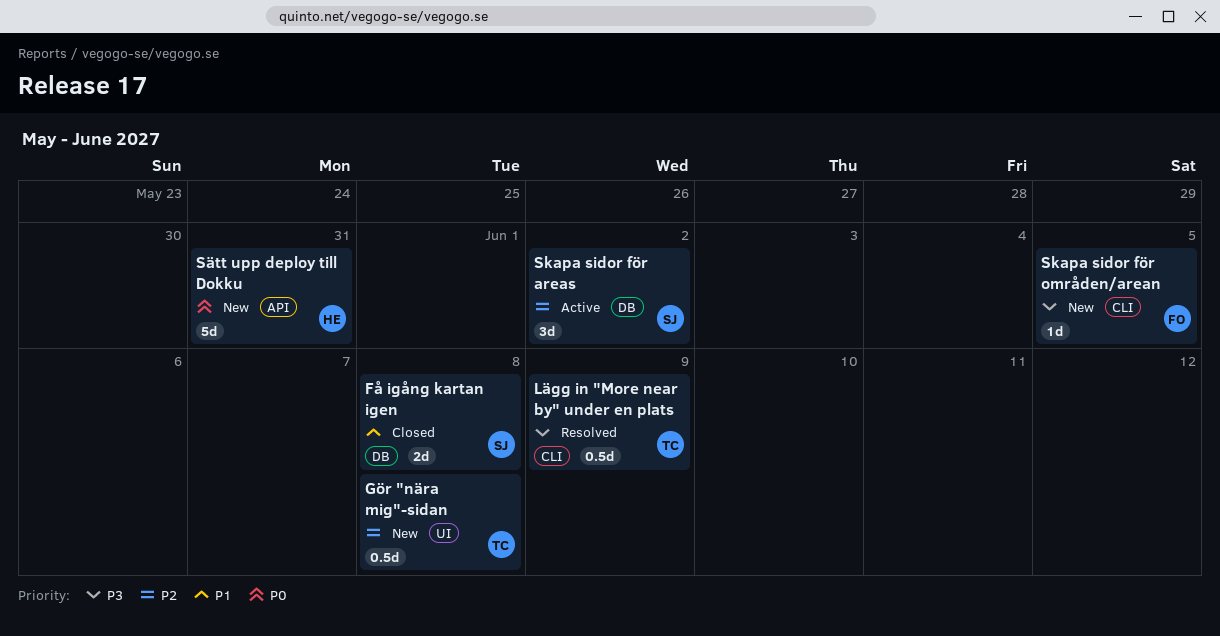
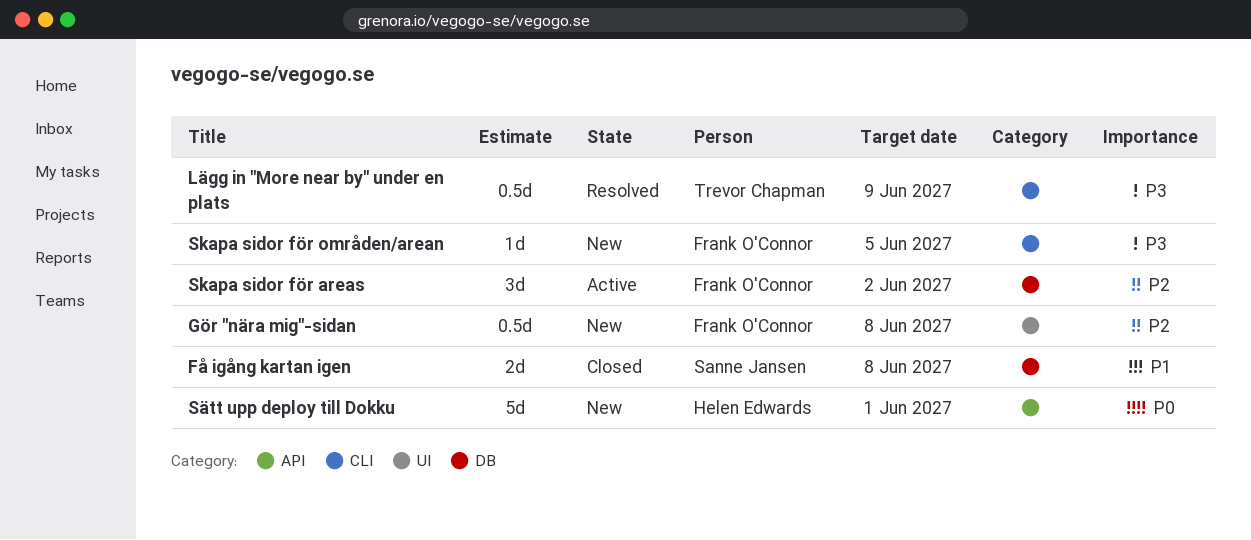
Gör "nära mig"-sidan, owner: Trevor Chapman -> Frank O'Connor
Skapa sidor för areas, owner: Sanne Jansen -> Frank O'Connor
Sätt upp deploy till Dokku, due: May 31 -> Jun 1

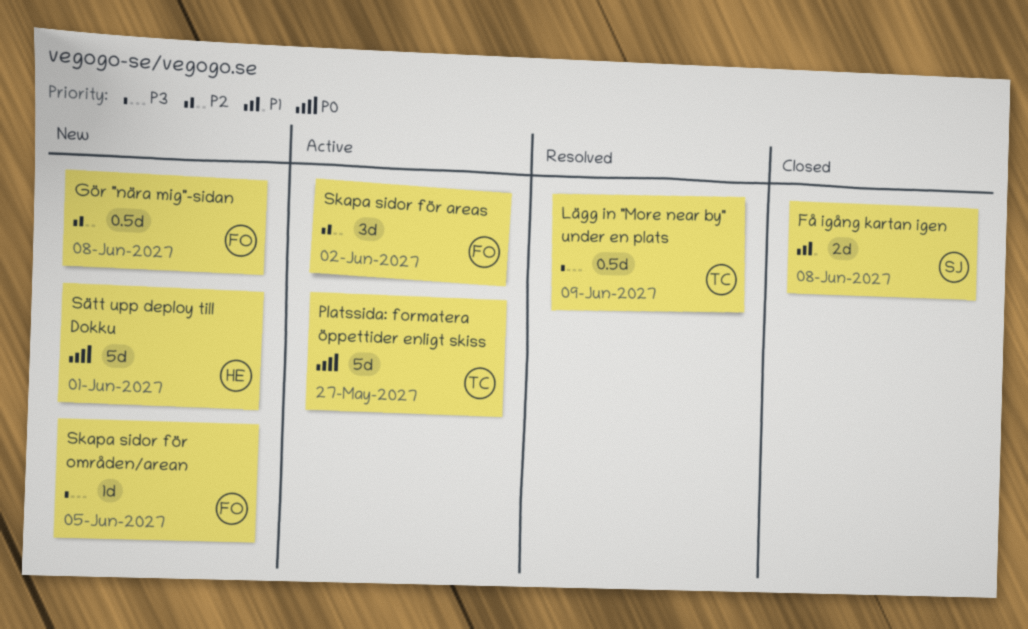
Platssida: formatera öppettider enligt skiss: none -> present

